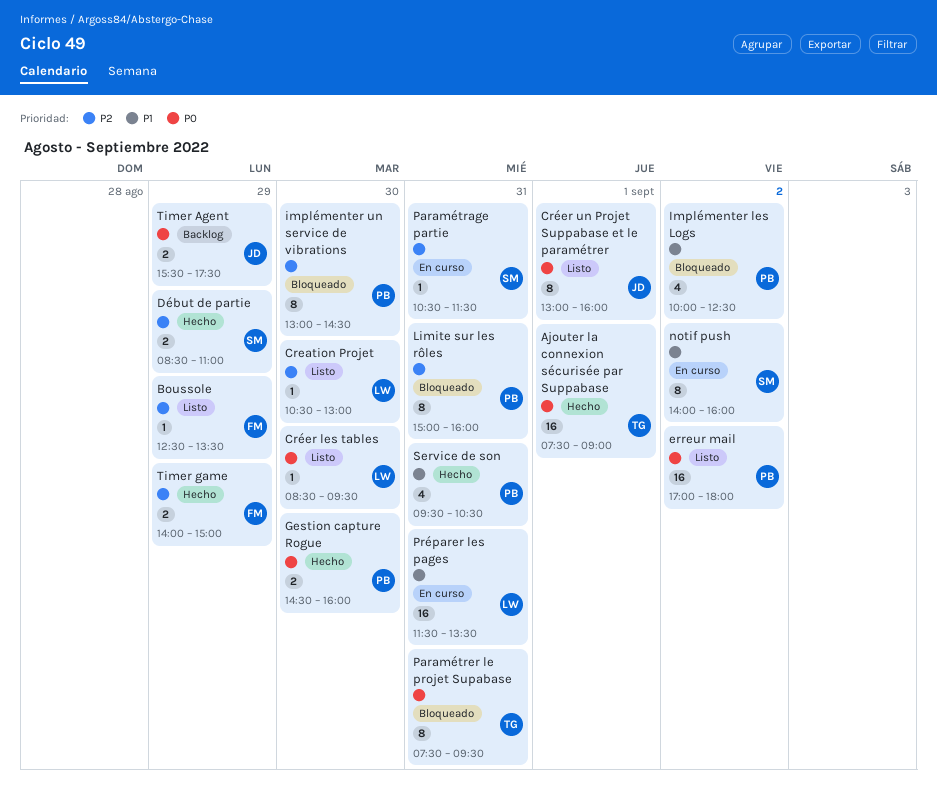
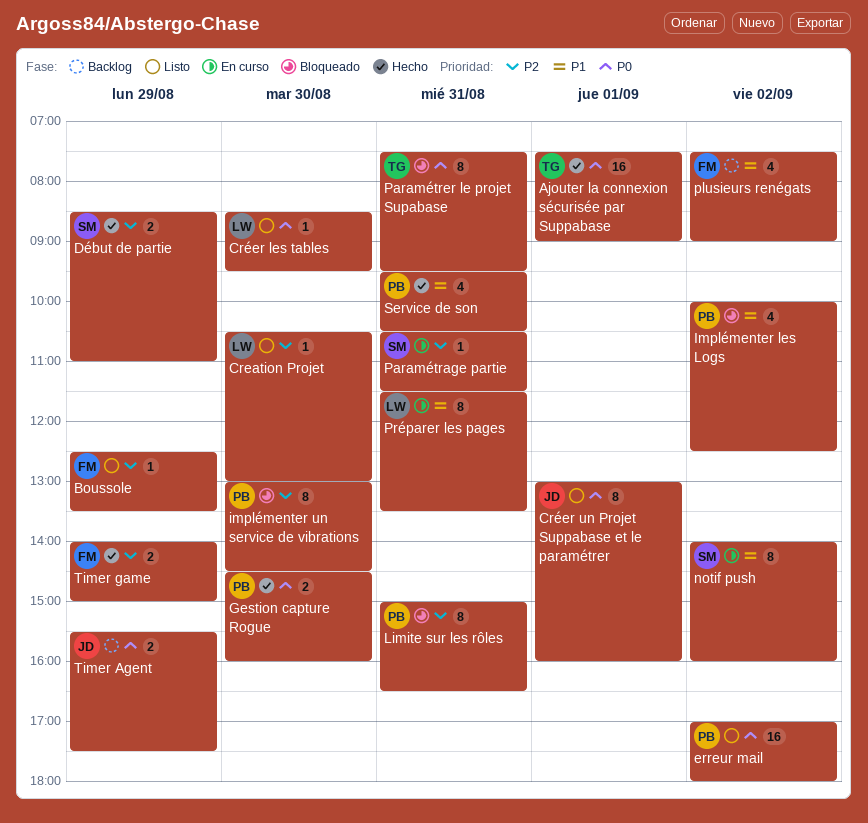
Limite sur les rôles, ends: 16:00 -> 16:30
plusieurs renégats: none -> present
Préparer les pages, estimate: 16 -> 8

